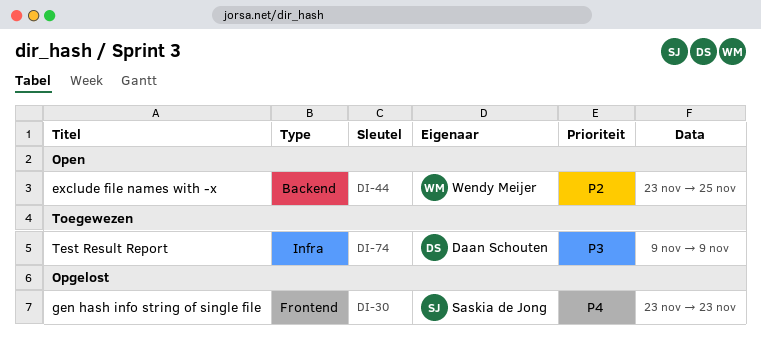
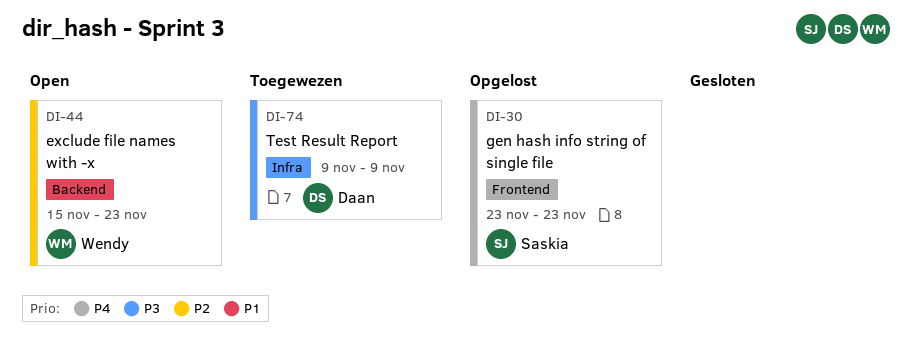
DI-44, start: Nov 23 -> Nov 15
DI-44, due: Nov 25 -> Nov 23

